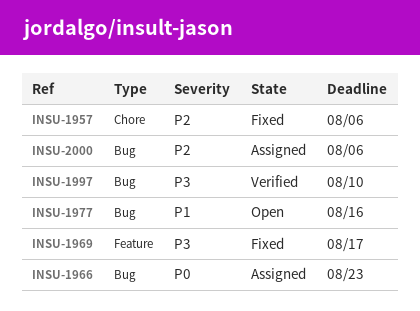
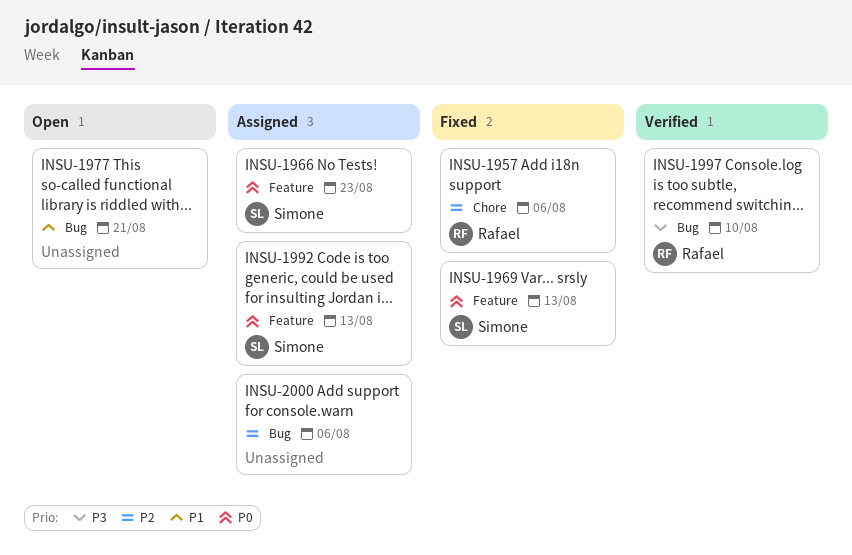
INSU-1966, label: Bug -> Feature
INSU-1969, priority: P3 -> P0
INSU-1969, due: Aug 17 -> Aug 13
INSU-1977, due: Aug 16 -> Aug 21
INSU-1992: none -> present

